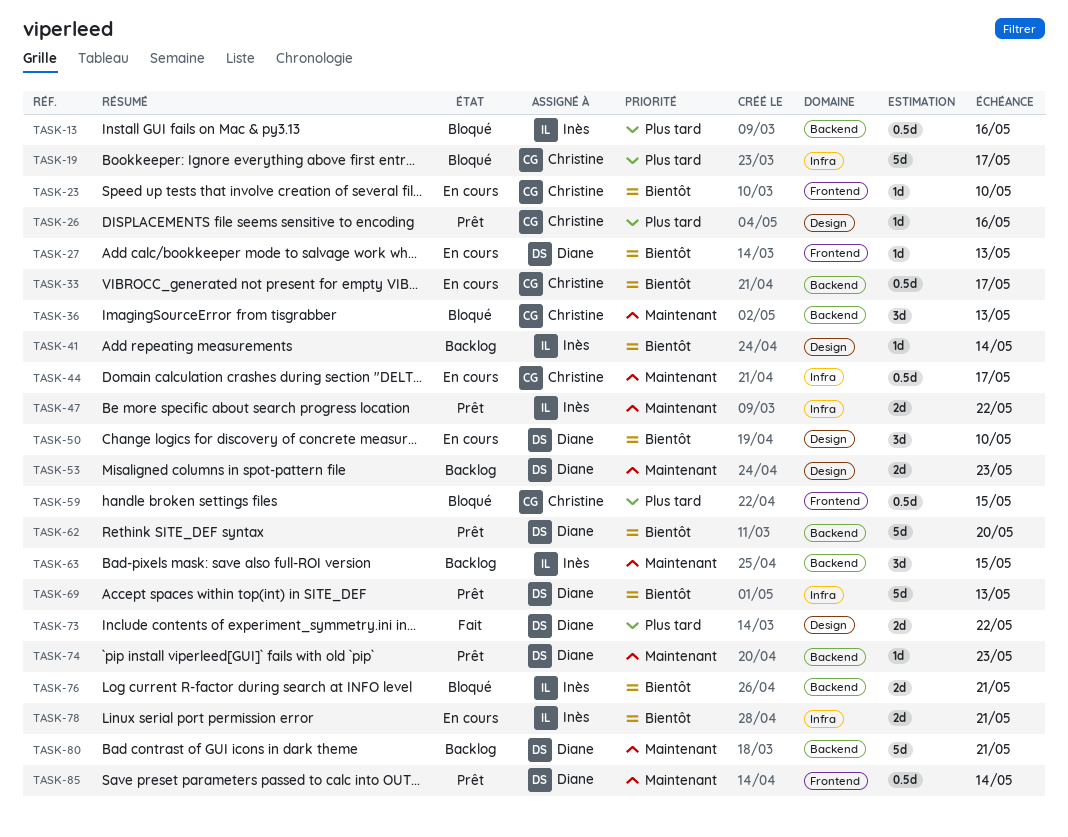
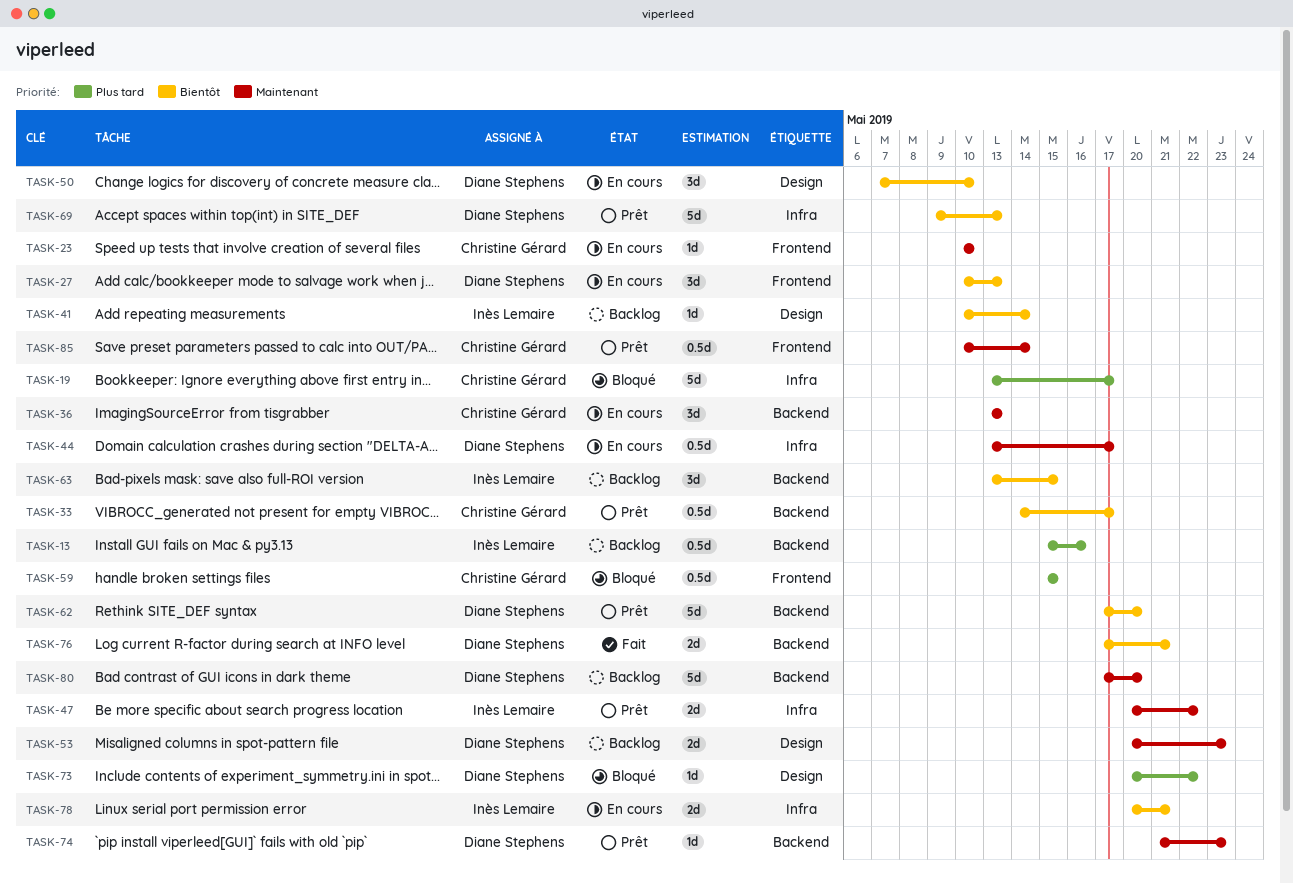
TASK-13, status: Bloqué -> Backlog
TASK-23, priority: Bientôt -> Maintenant
TASK-26: present -> none
TASK-27, estimate: 1d -> 3d
TASK-33, status: En cours -> Prêt
TASK-36, status: Bloqué -> En cours
TASK-44, owner: Christine Gérard -> Diane Stephens
TASK-63, priority: Maintenant -> Bientôt
TASK-73, status: Fait -> Bloqué
TASK-73, estimate: 2d -> 1d
TASK-76, status: Bloqué -> Fait
TASK-76, owner: Inès Lemaire -> Diane Stephens
TASK-80, due: May 21 -> May 20
TASK-85, owner: Diane Stephens -> Christine Gérard

